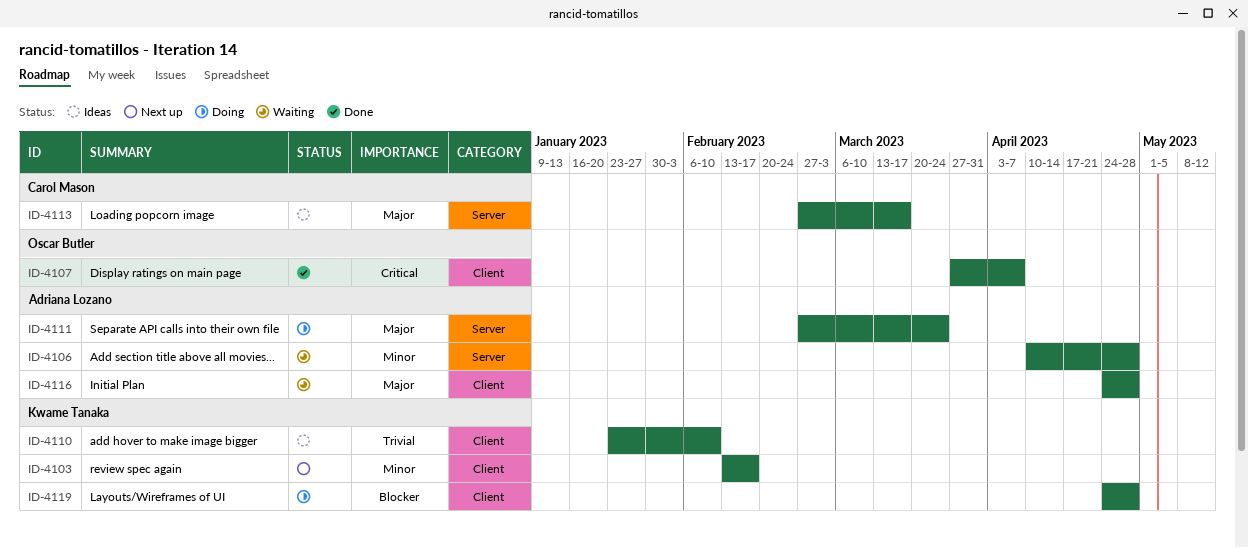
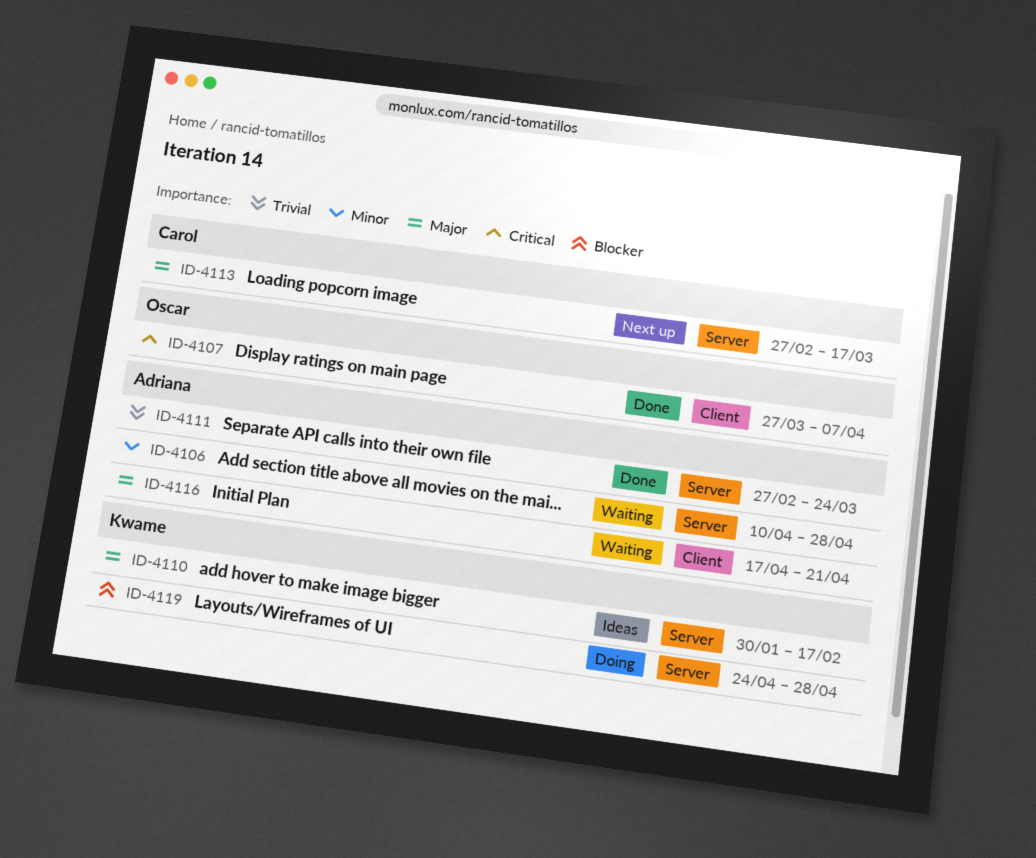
ID-4103: present -> none
ID-4110, priority: Trivial -> Major
ID-4110, label: Client -> Server
ID-4110, start: Jan 23 -> Jan 30
ID-4110, due: Feb 10 -> Feb 17
ID-4111, status: Doing -> Done
ID-4111, priority: Major -> Trivial
ID-4113, status: Ideas -> Next up
ID-4116, start: Apr 24 -> Apr 17
ID-4116, due: Apr 28 -> Apr 21
ID-4119, label: Client -> Server

